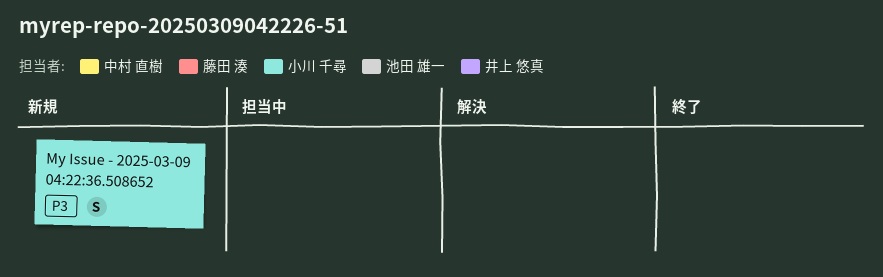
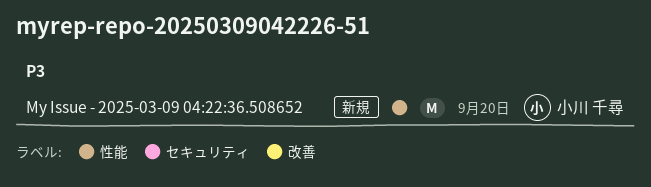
My Issue - 2025-03-09 04:22:36.508652, estimate: S -> M

